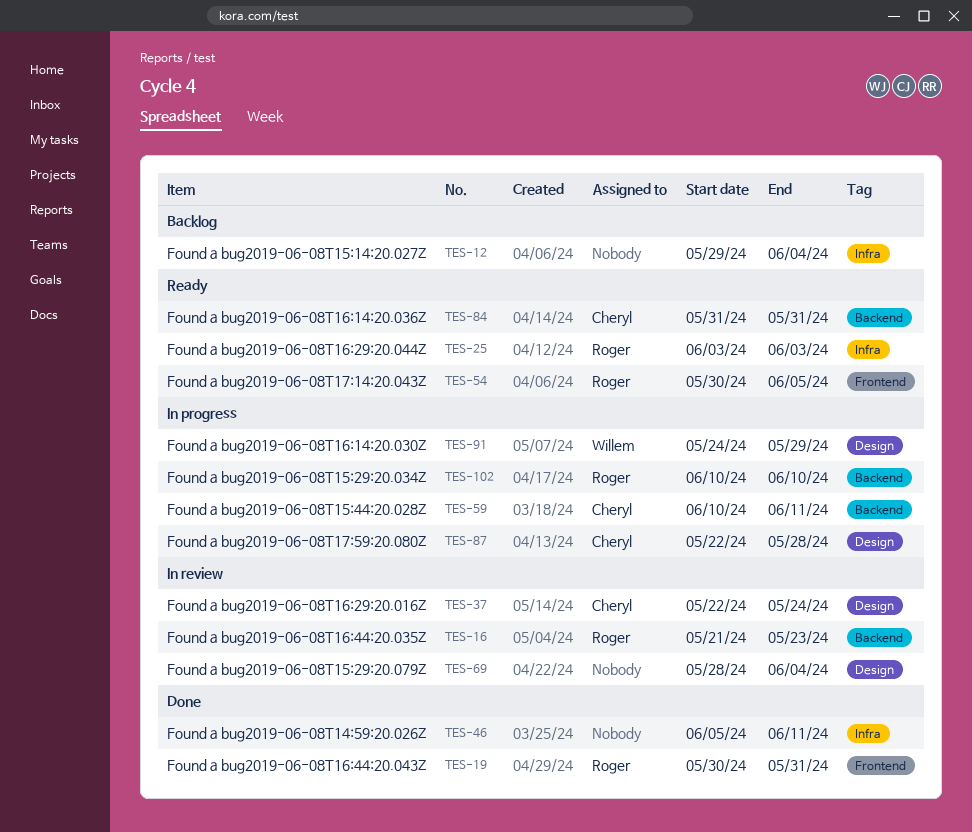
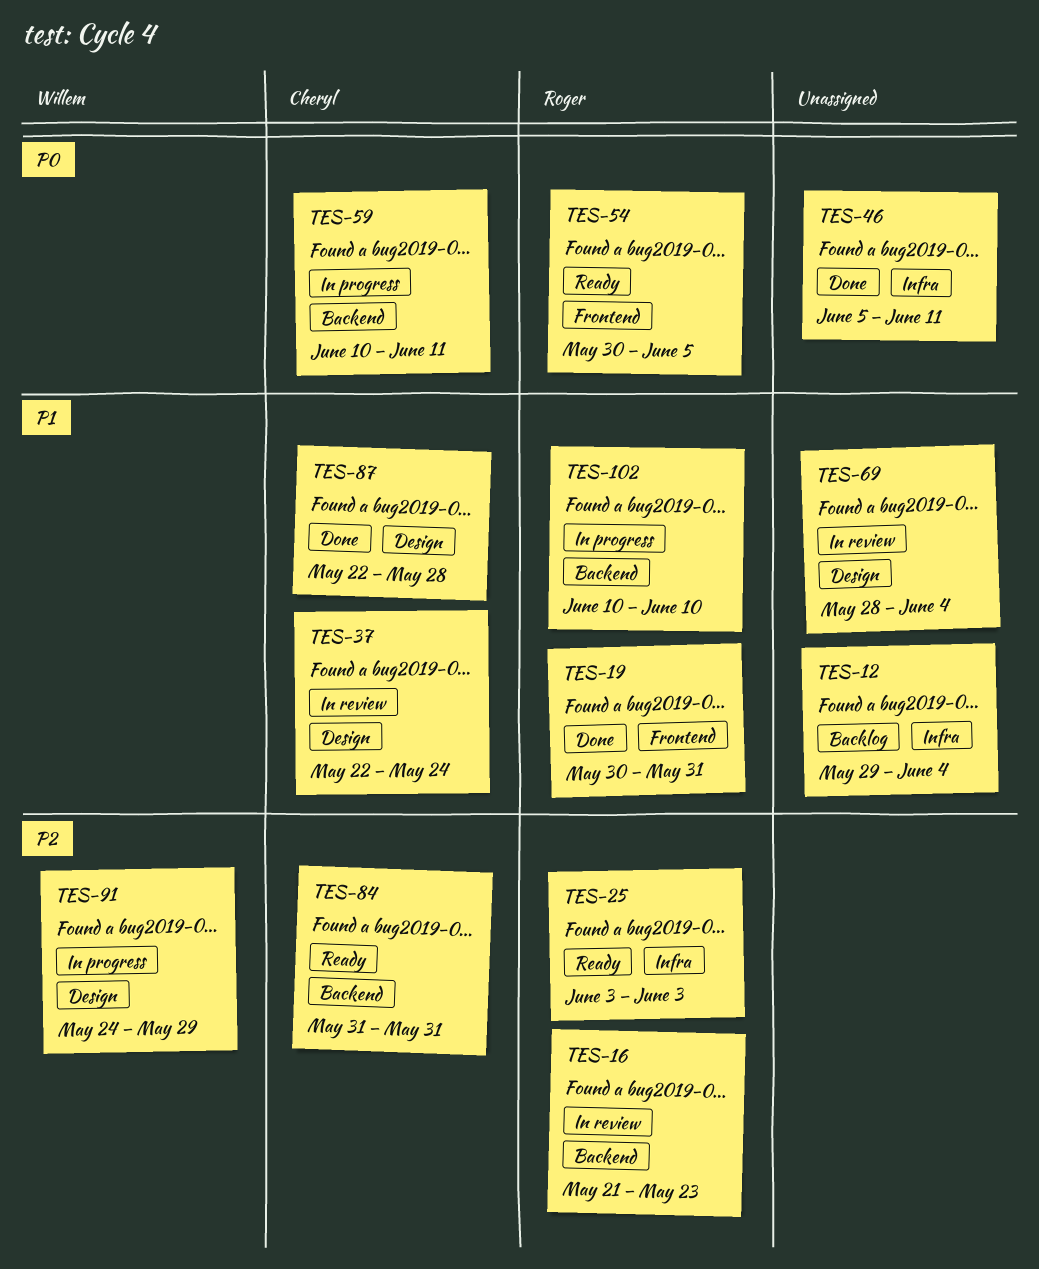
TES-87, status: In progress -> Done

